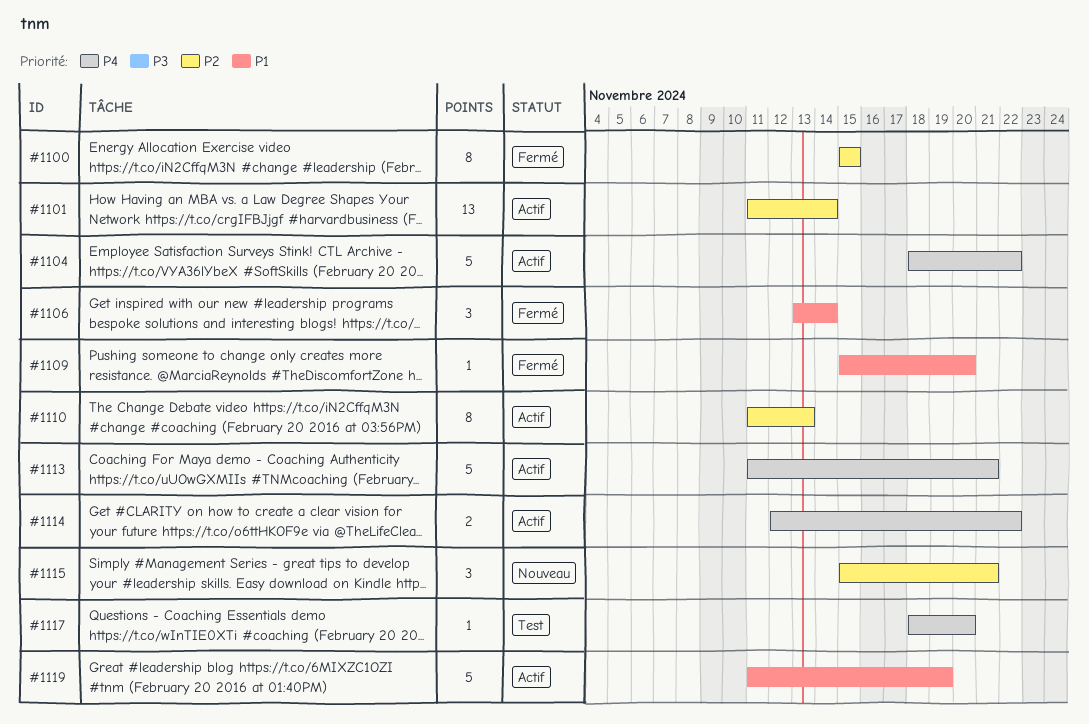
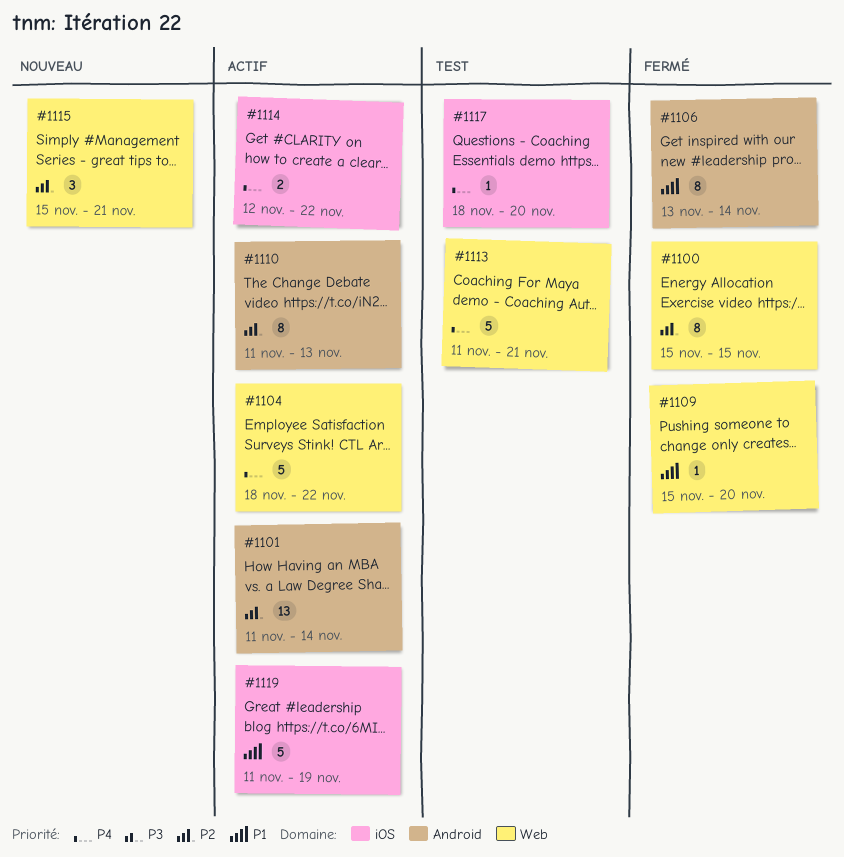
#1106, estimate: 3 -> 8
#1113, status: Actif -> Test

